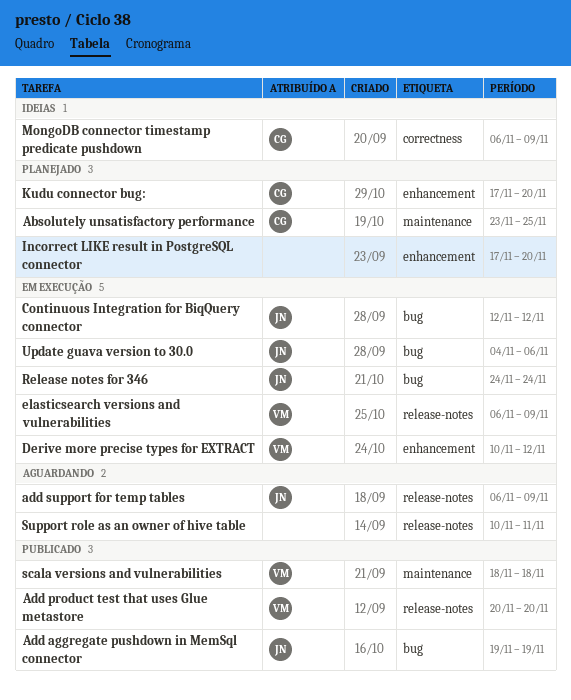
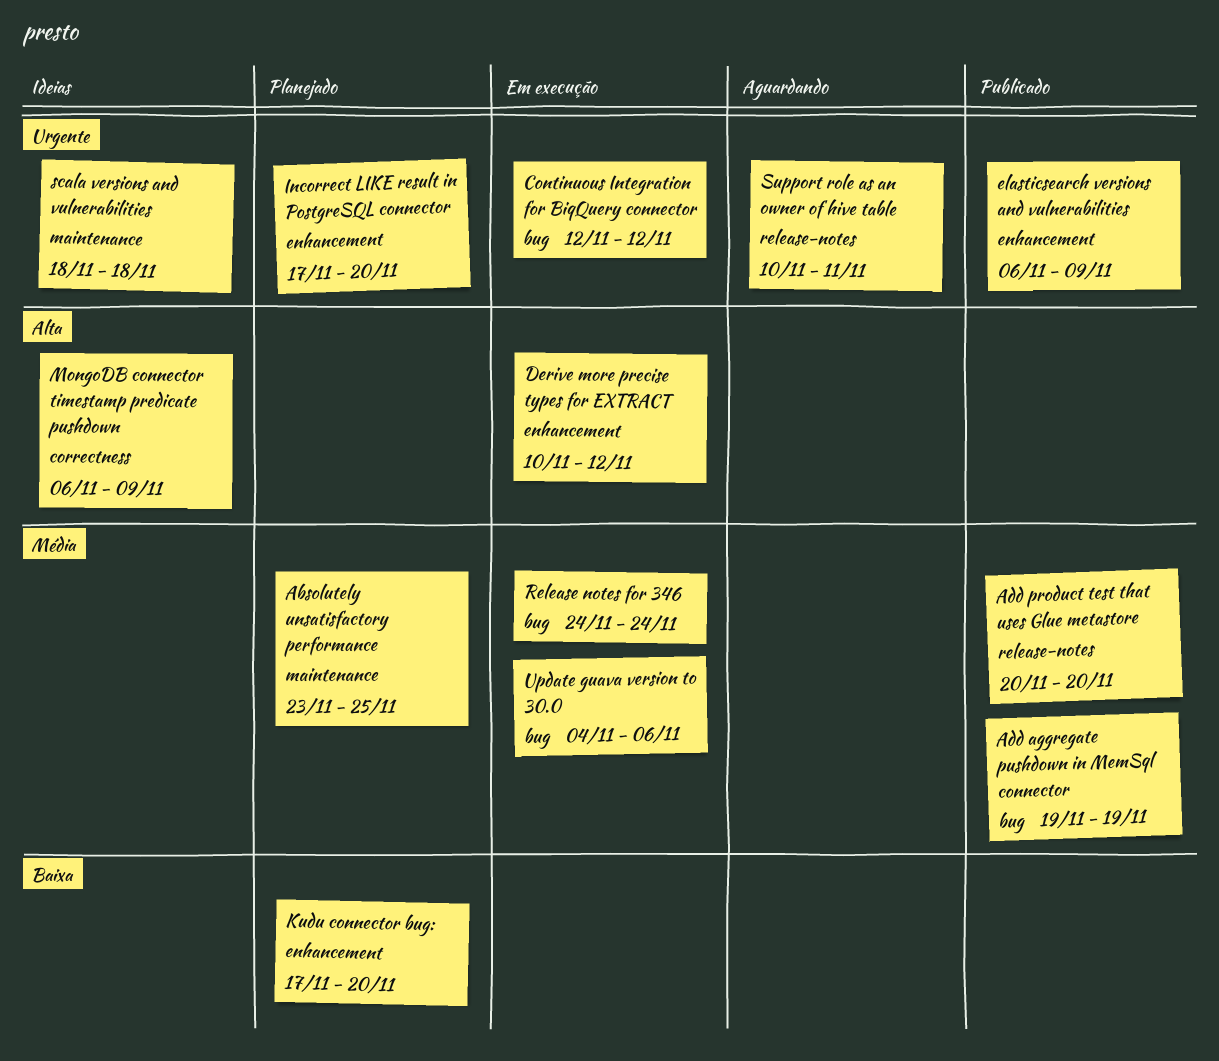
add support for temp tables: present -> none
elasticsearch versions and vulnerabilities, status: Em execução -> Publicado
elasticsearch versions and vulnerabilities, label: release-notes -> enhancement
scala versions and vulnerabilities, status: Publicado -> Ideias

